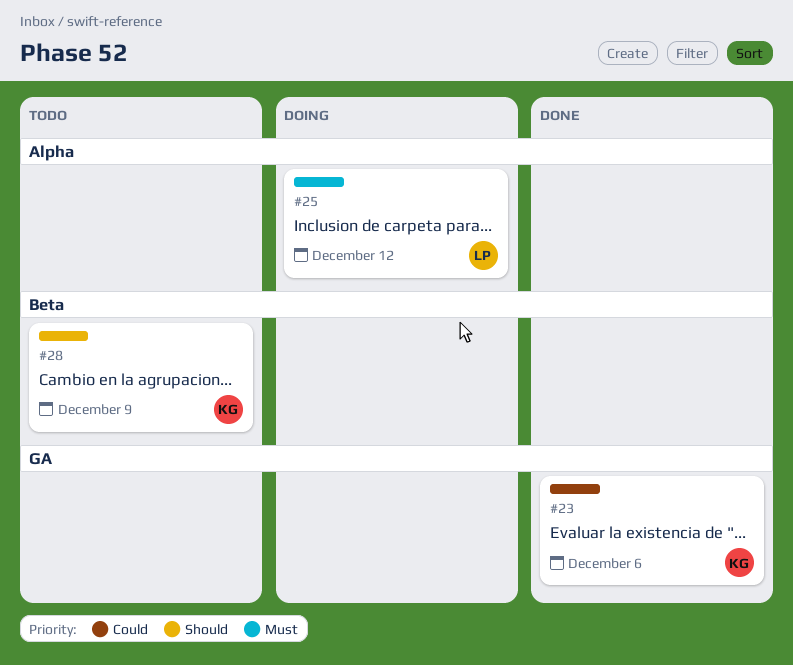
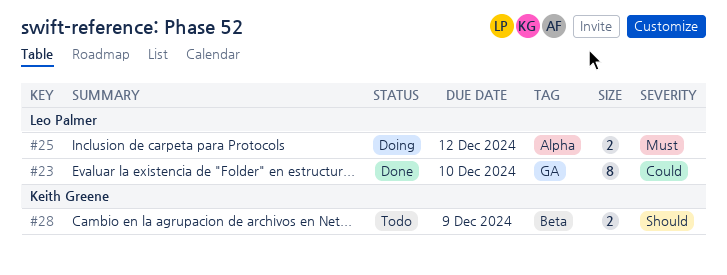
#23, owner: Keith Greene -> Leo Palmer
#23, due: Dec 6 -> Dec 10

